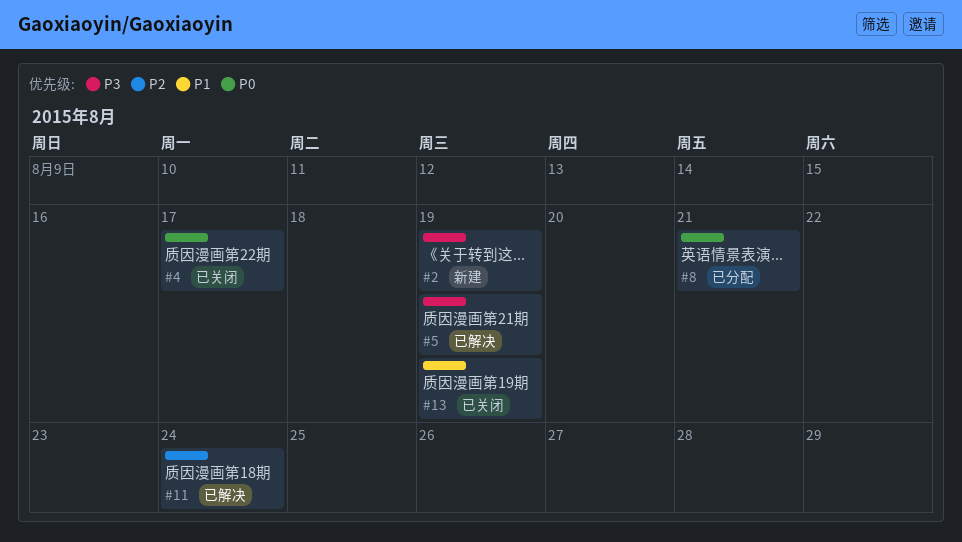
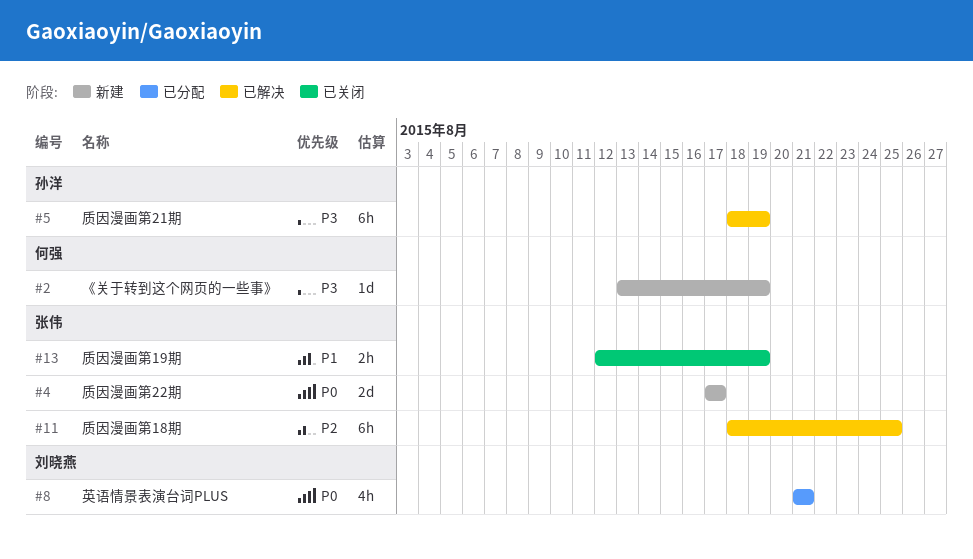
#4, status: 已关闭 -> 新建
#11, due: Aug 24 -> Aug 25

